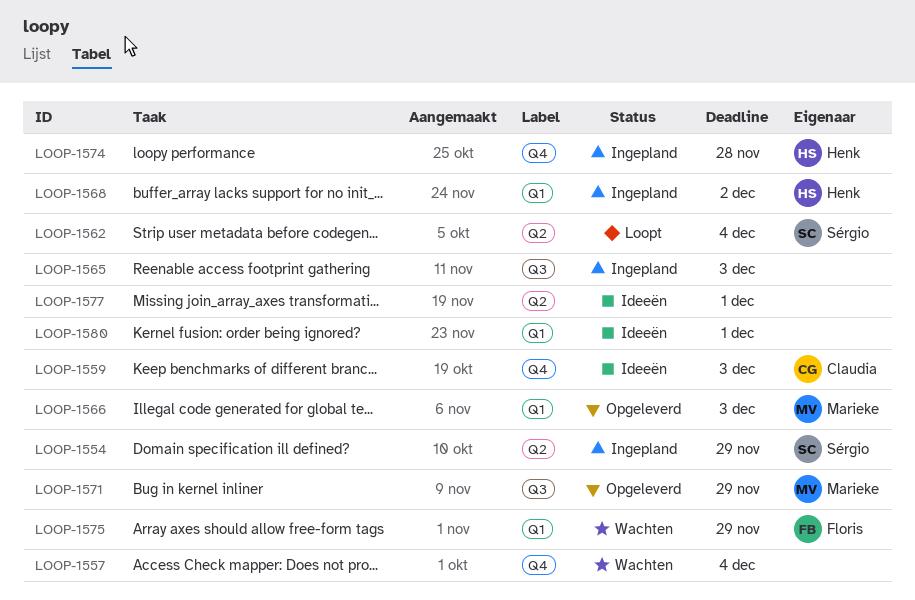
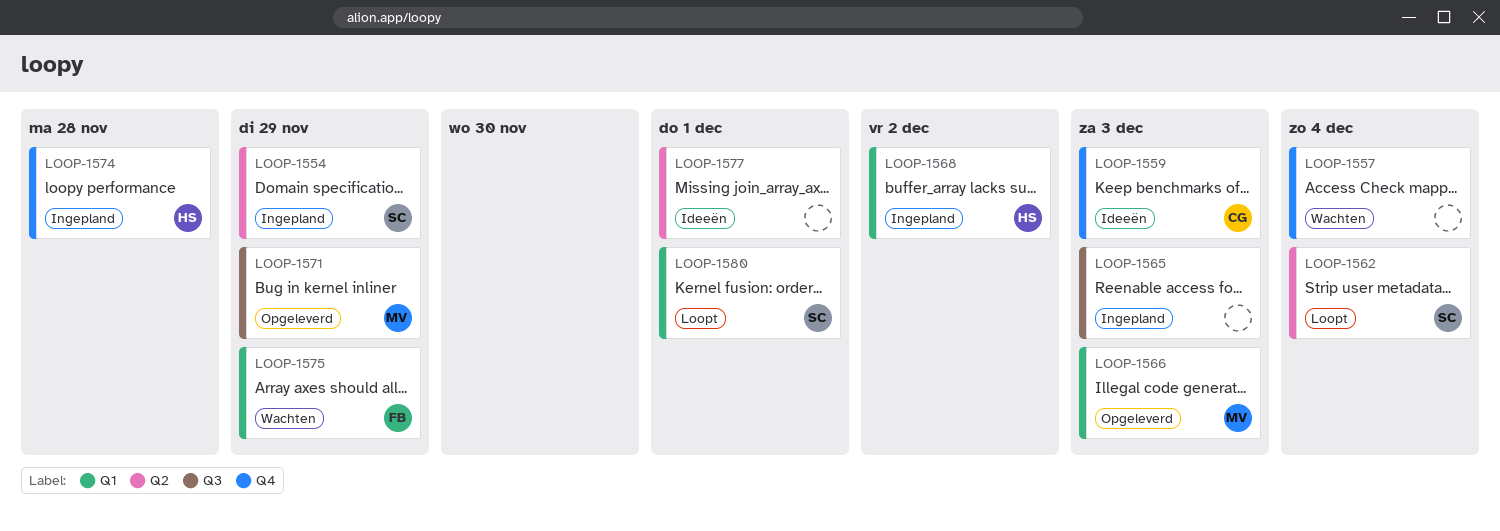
LOOP-1580, status: Ideeën -> Loopt
LOOP-1580, owner: none -> Sérgio

